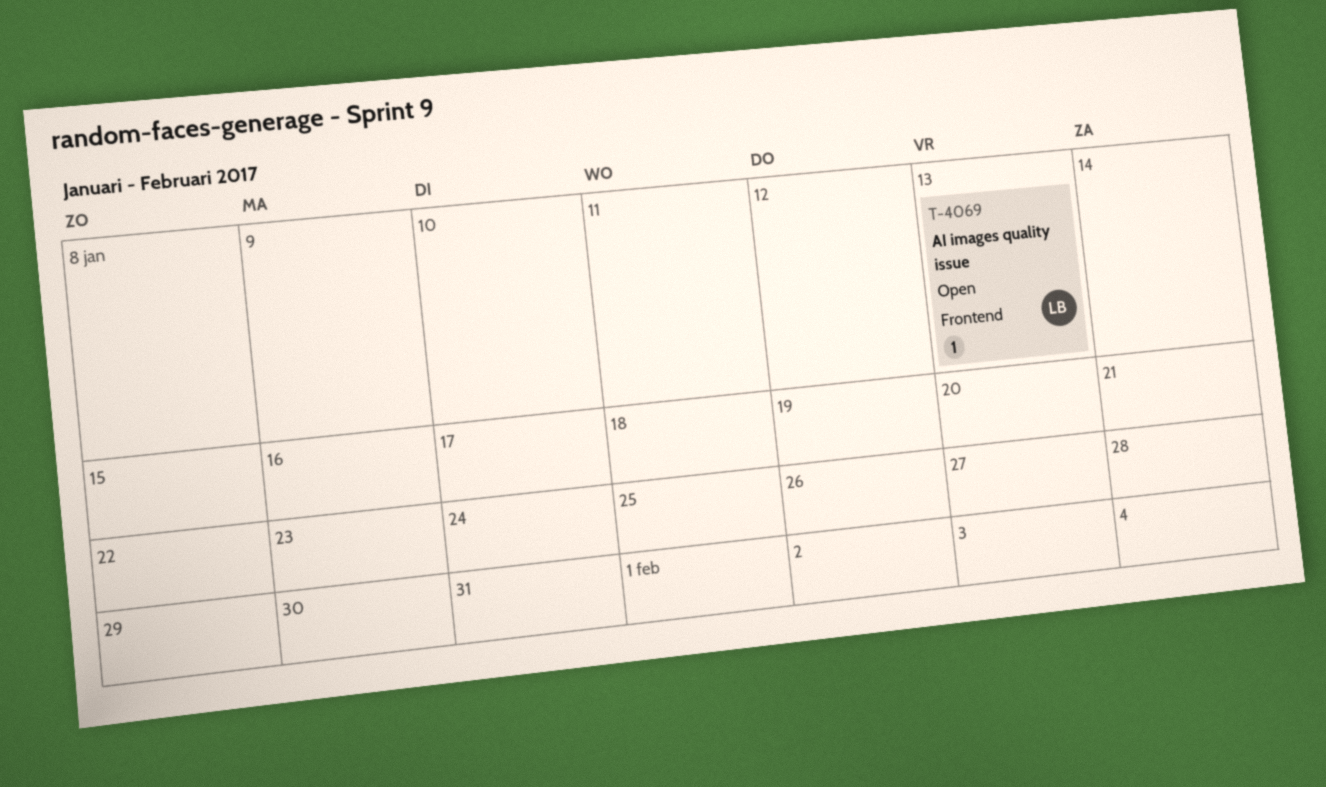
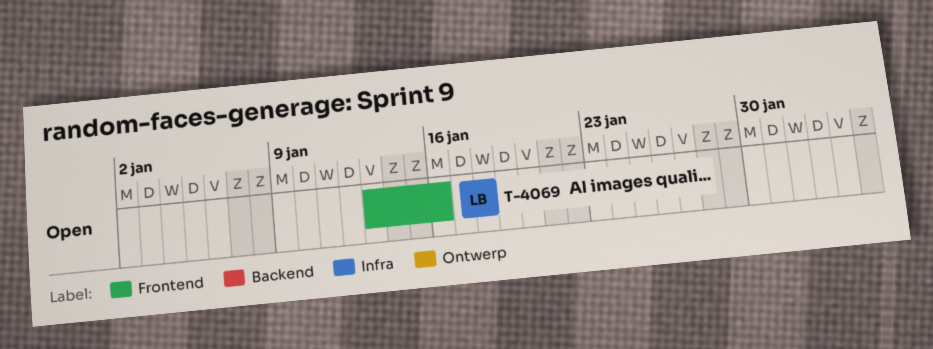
T-4069, due: Jan 13 -> Jan 16

